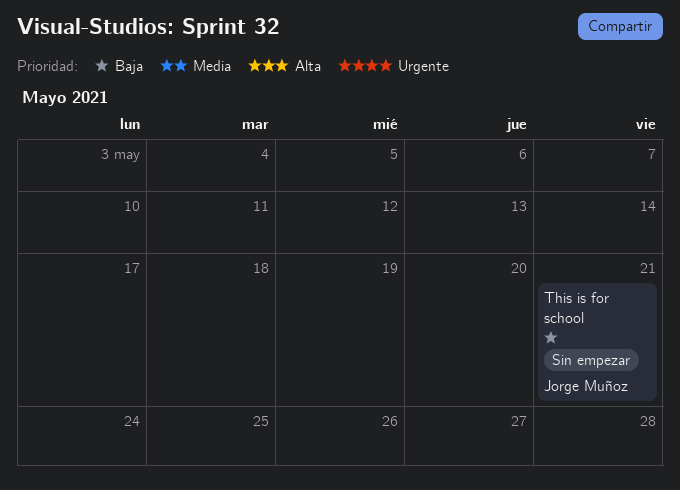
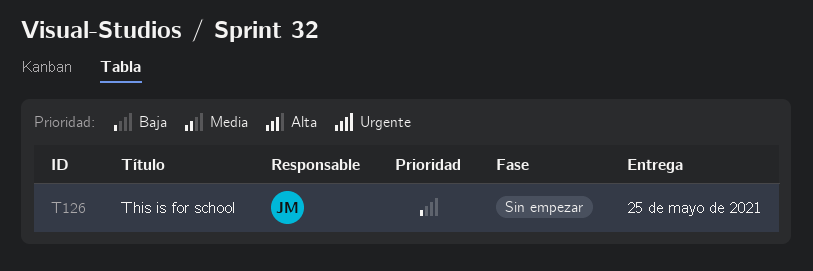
This is for school, due: May 21 -> May 25

